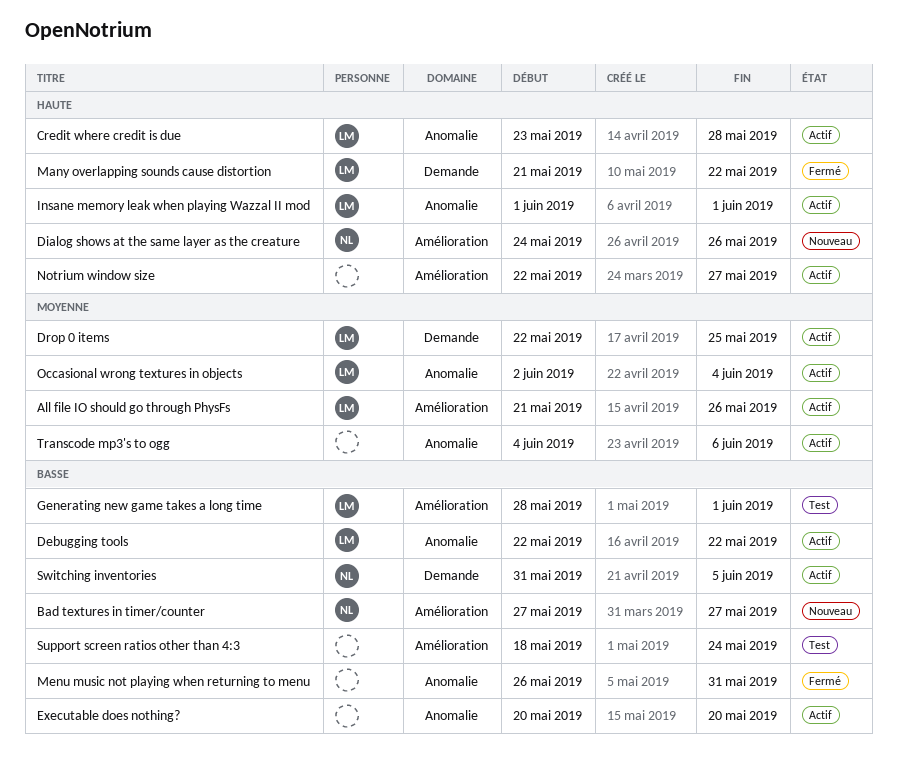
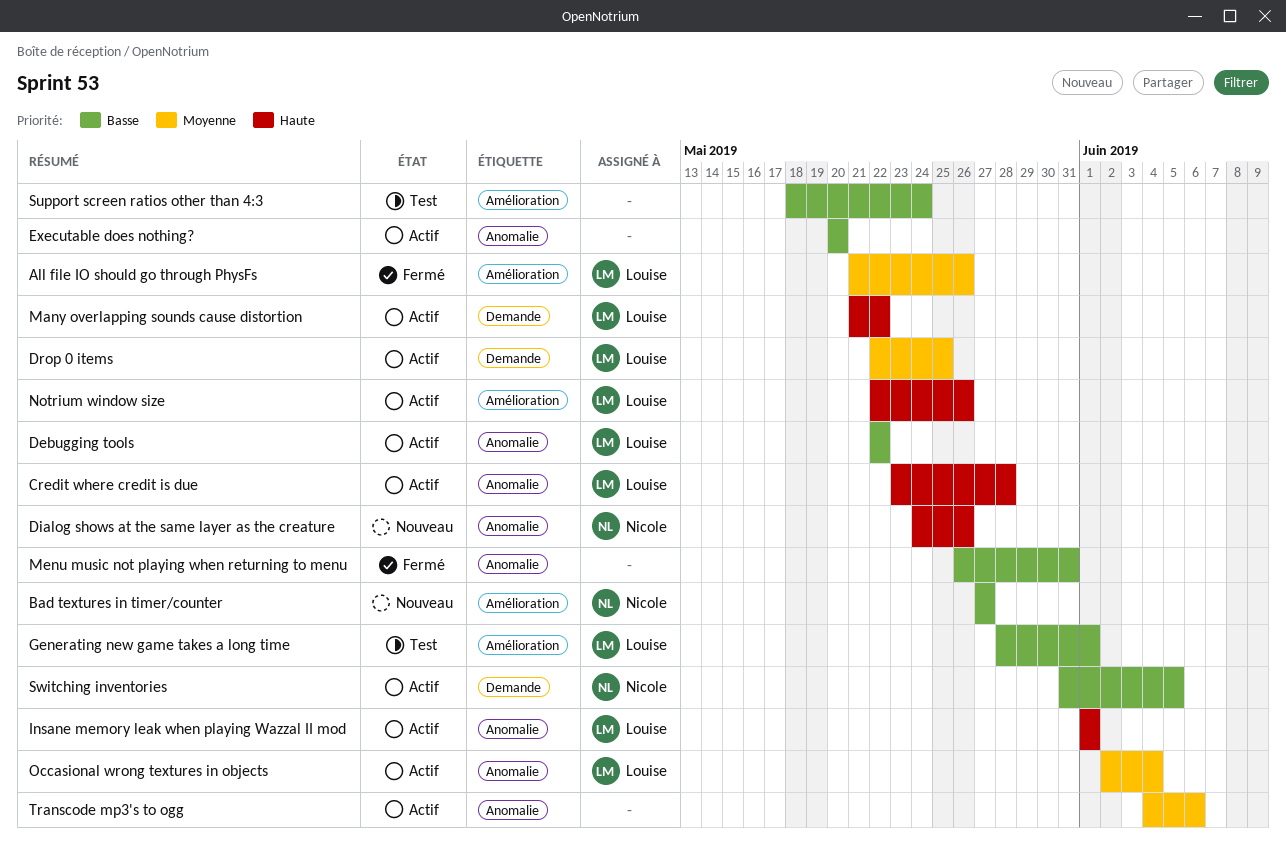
All file IO should go through PhysFs, status: Actif -> Fermé
Dialog shows at the same layer as the creature, label: Amélioration -> Anomalie
Many overlapping sounds cause distortion, status: Fermé -> Actif
Notrium window size, owner: none -> Louise
Notrium window size, due: May 27 -> May 26

